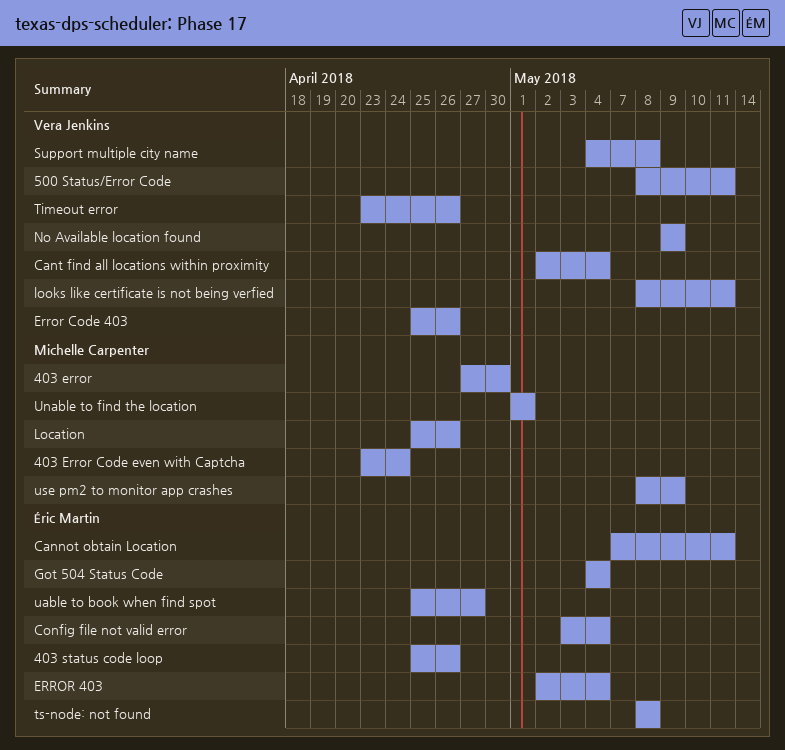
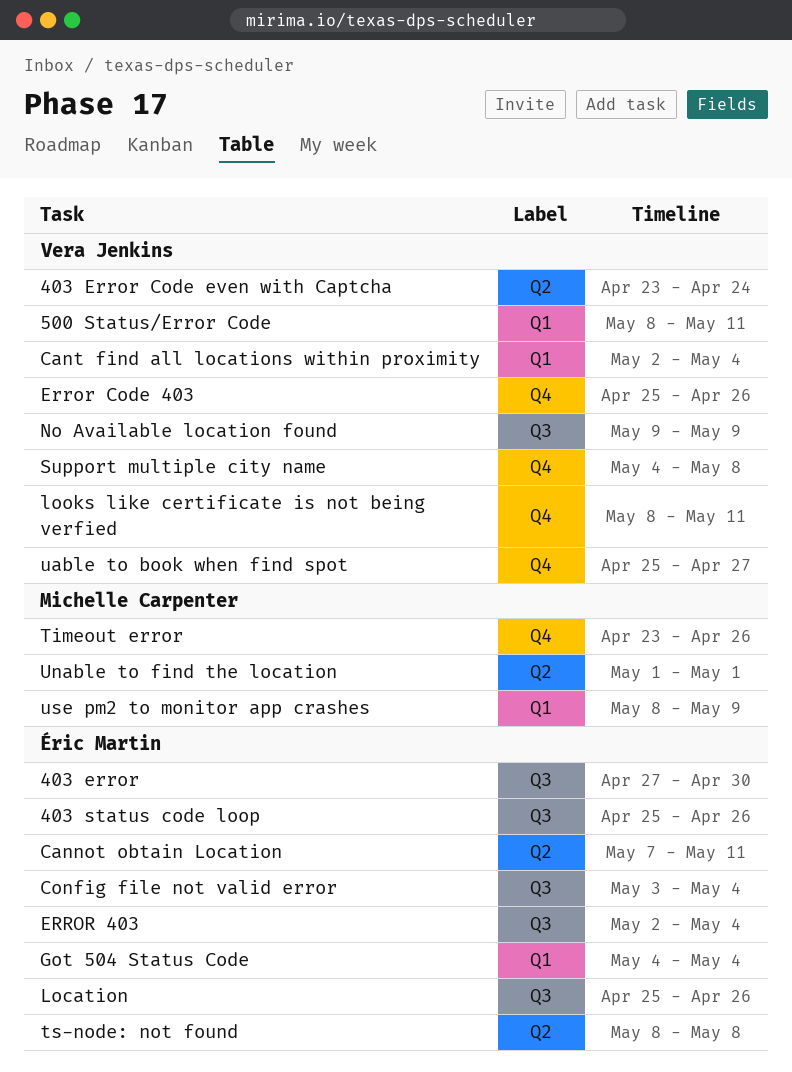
403 error, owner: Michelle Carpenter -> Éric Martin
403 Error Code even with Captcha, owner: Michelle Carpenter -> Vera Jenkins
Location, owner: Michelle Carpenter -> Éric Martin
Timeout error, owner: Vera Jenkins -> Michelle Carpenter
uable to book when find spot, owner: Éric Martin -> Vera Jenkins

